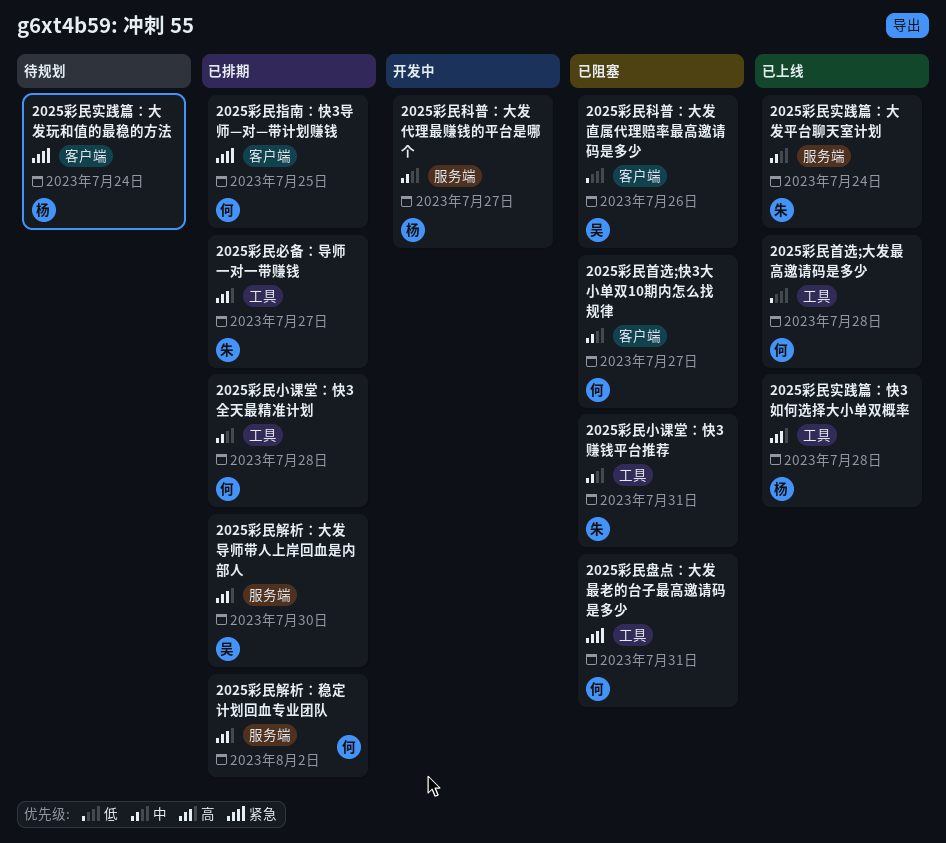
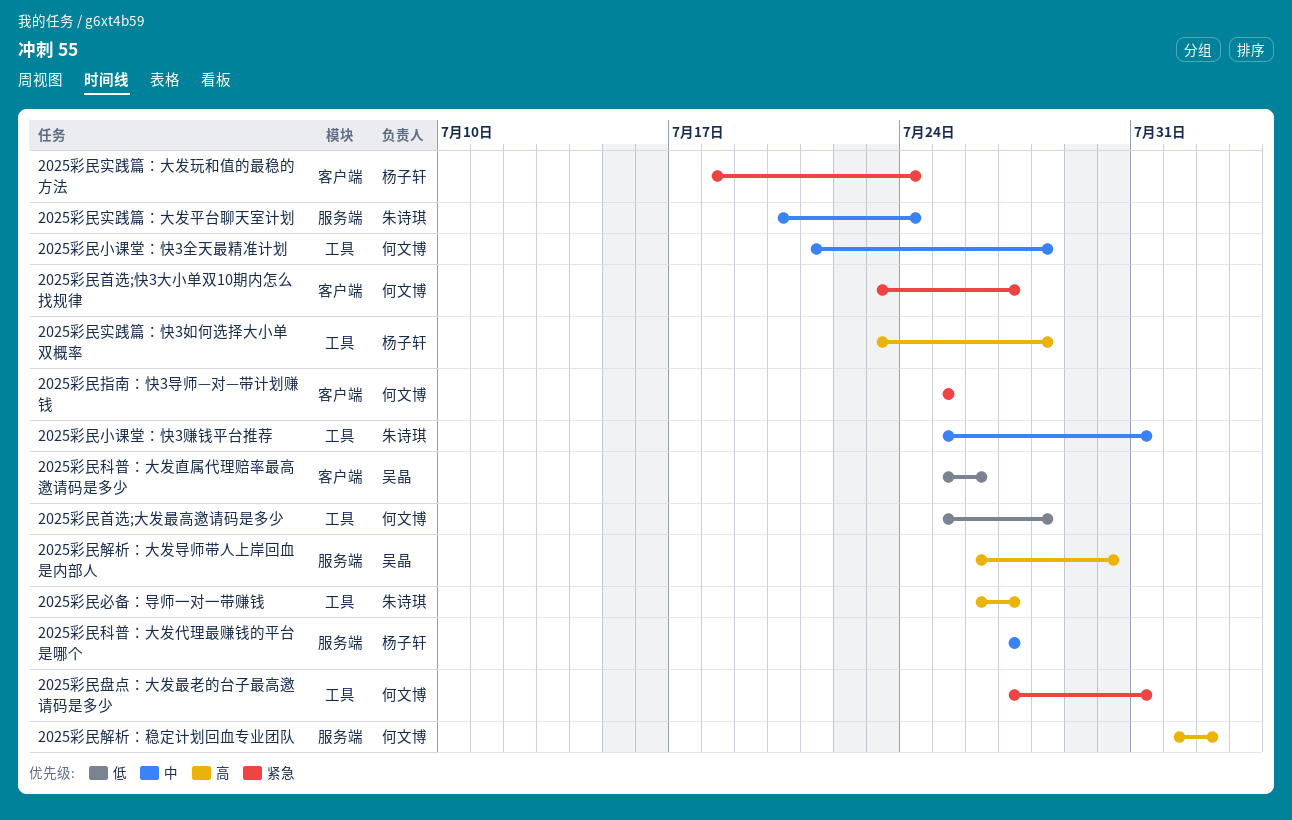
2025彩民首选;快3大小单双10期内怎么找规律, priority: 中 -> 紧急

